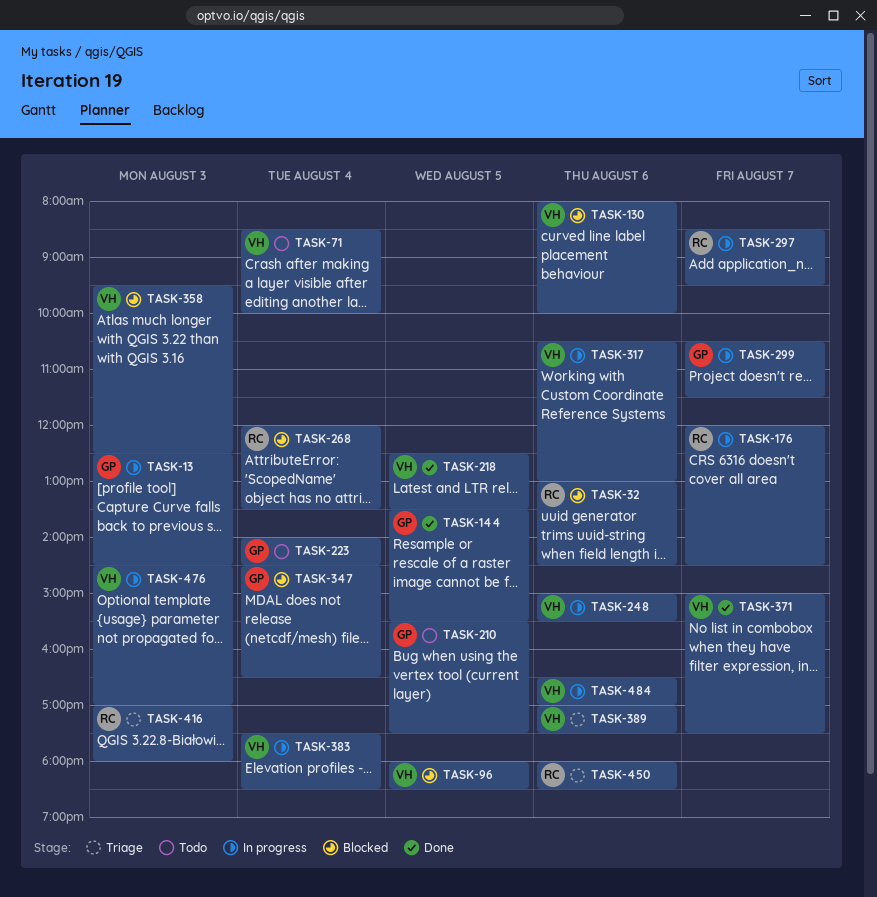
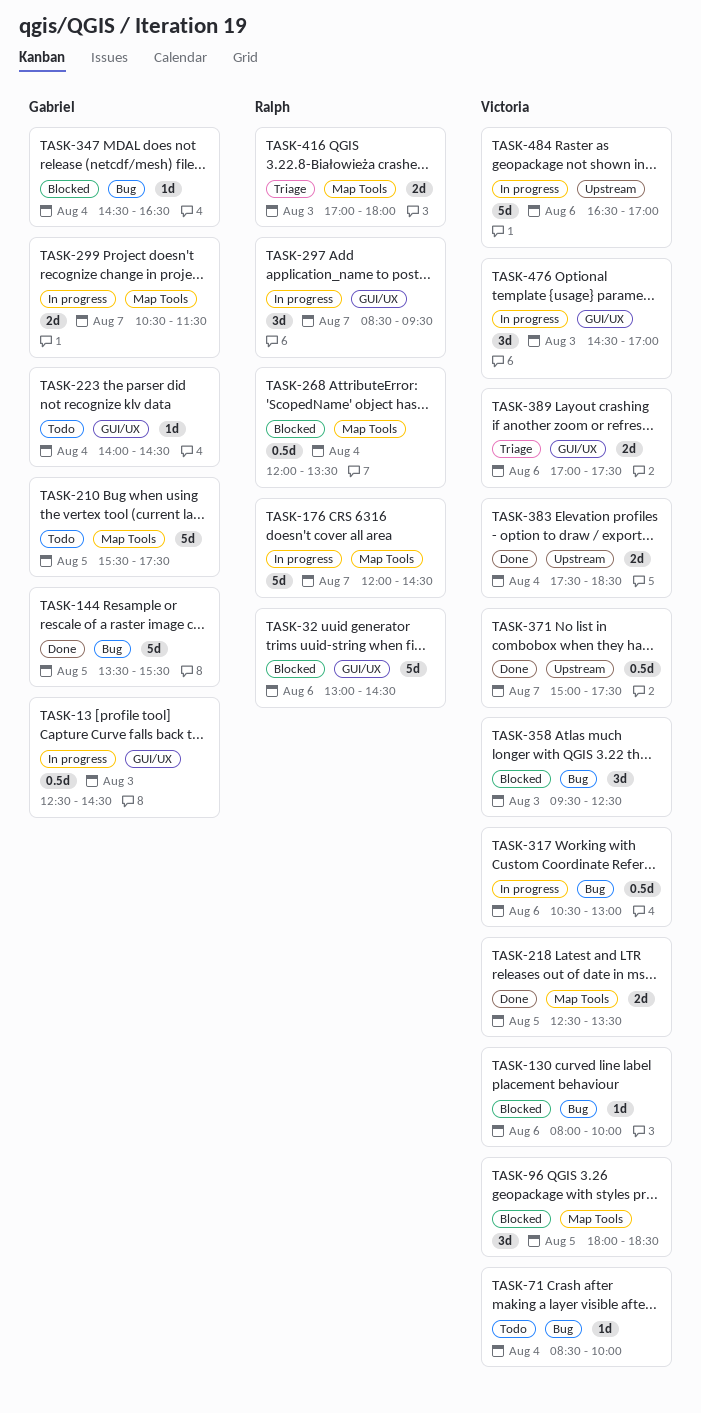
TASK-248: present -> none
TASK-383, status: In progress -> Done
TASK-450: present -> none

